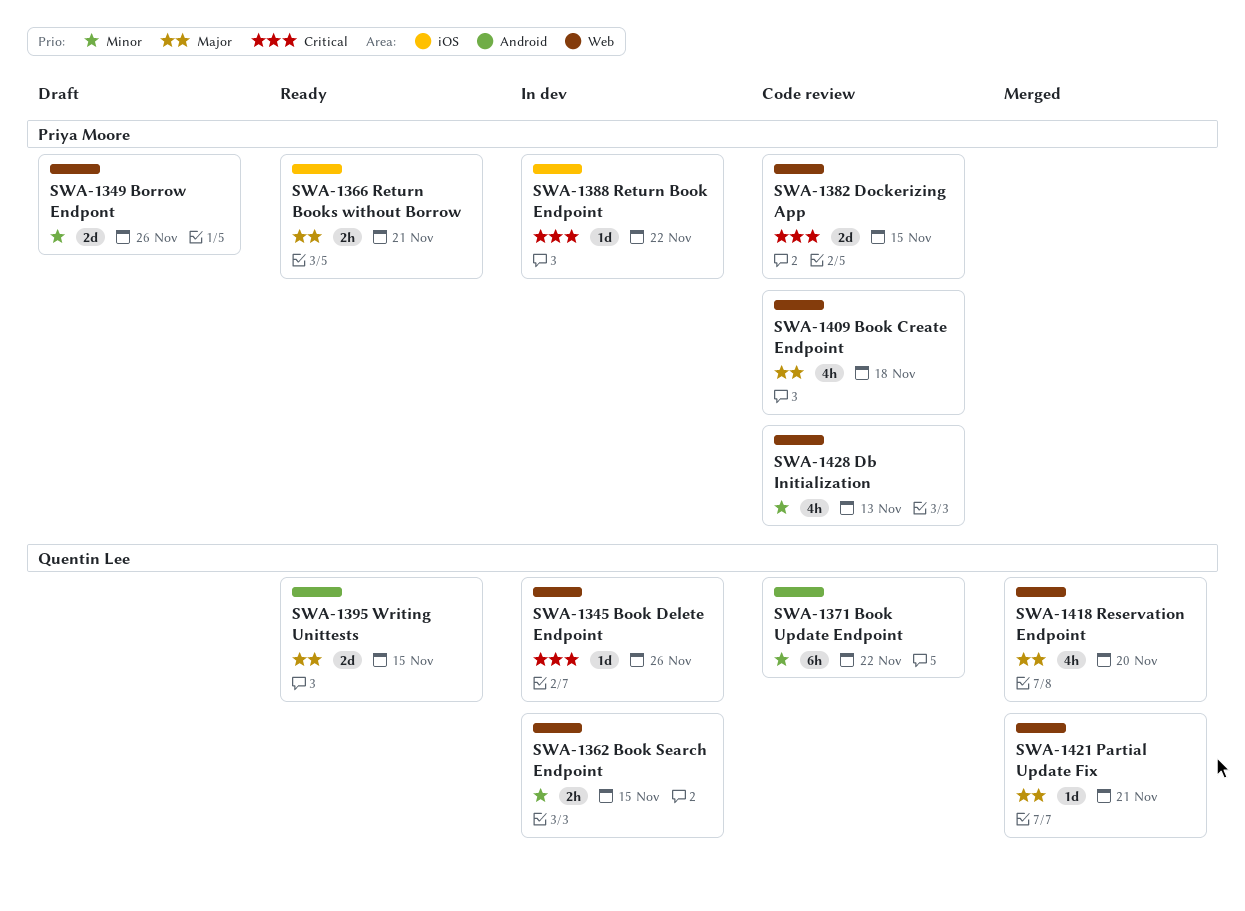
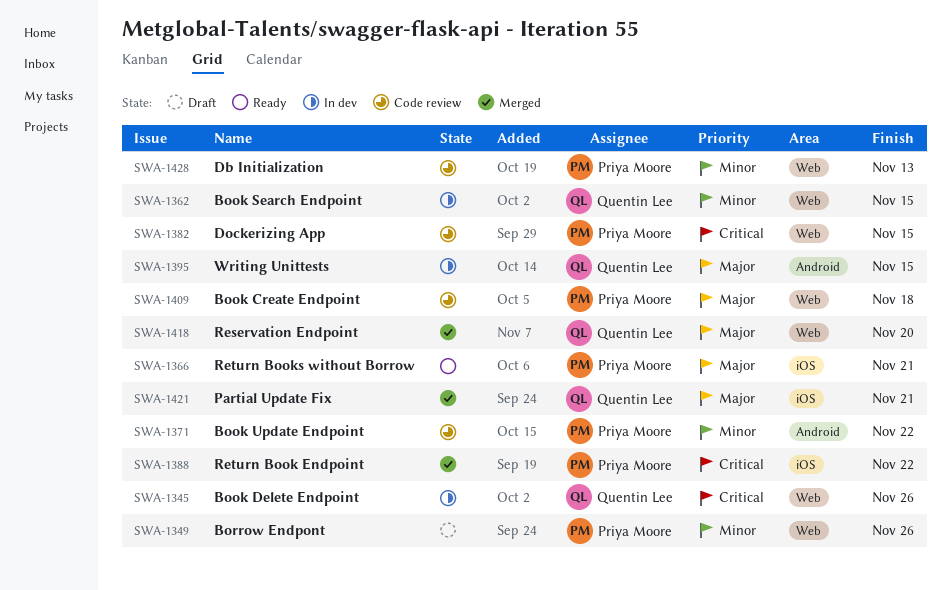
SWA-1371, owner: Quentin Lee -> Priya Moore
SWA-1388, status: In dev -> Merged
SWA-1395, status: Ready -> In dev
SWA-1421, label: Web -> iOS

